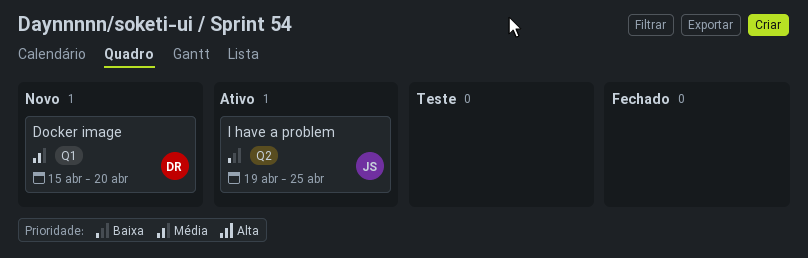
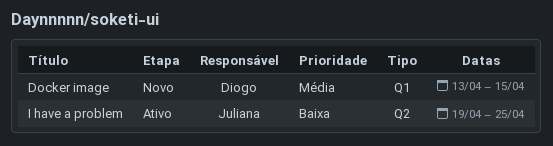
Docker image, start: Apr 15 -> Apr 13
Docker image, due: Apr 20 -> Apr 15

